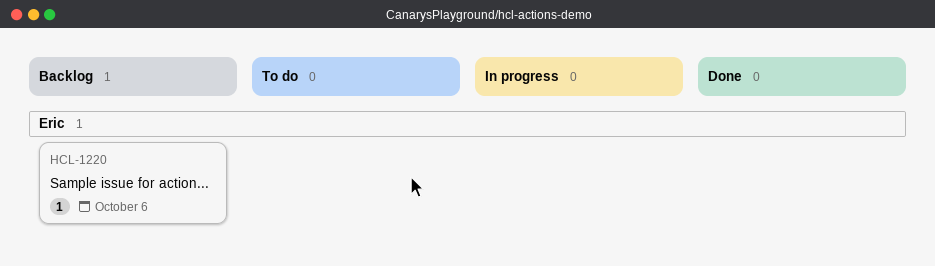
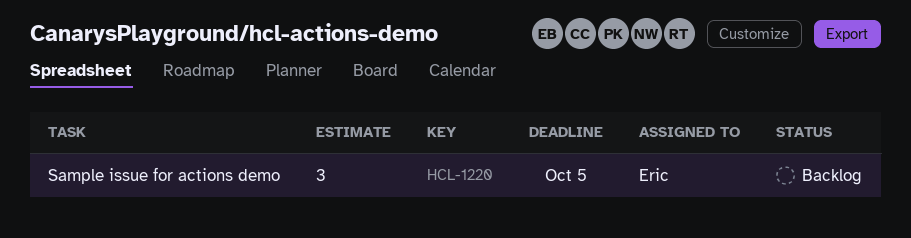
HCL-1220, estimate: 1 -> 3
HCL-1220, due: Oct 6 -> Oct 5

